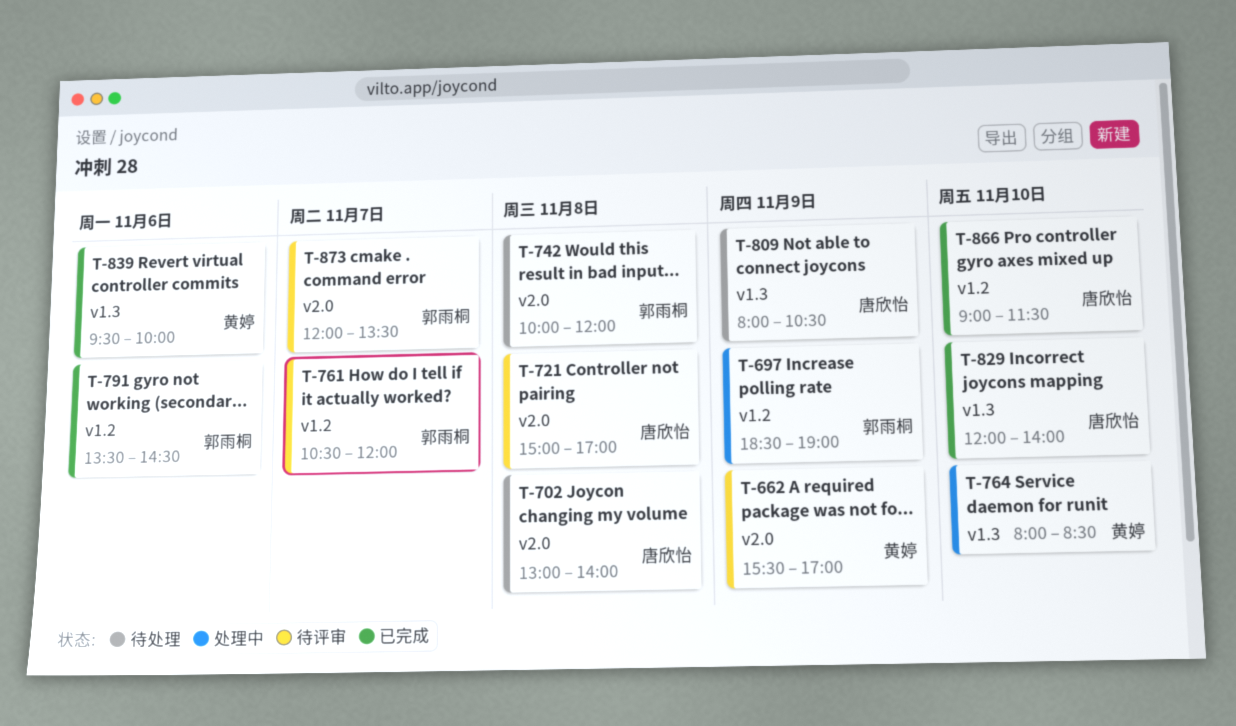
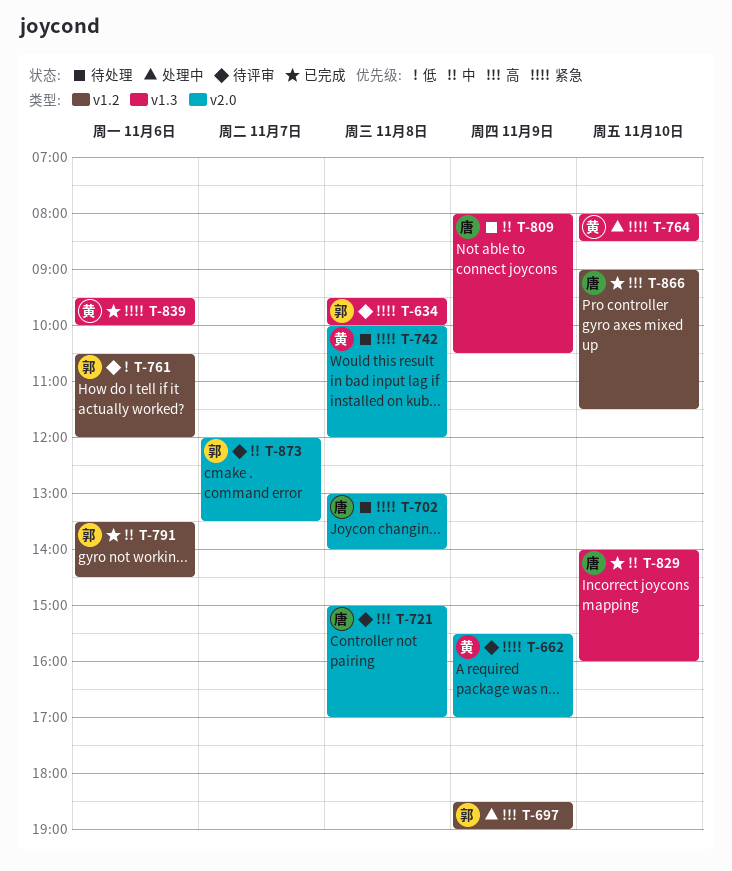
T-634: none -> present
T-742, owner: 郭雨桐 -> 黄婷
T-761, day: Nov 7 -> Nov 6
T-829, begins: 12:00 -> 14:00
T-829, ends: 14:00 -> 16:00

